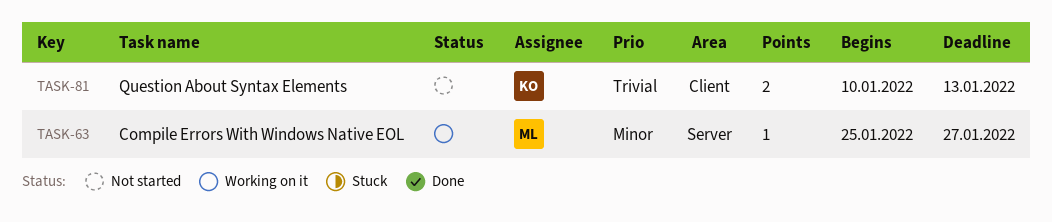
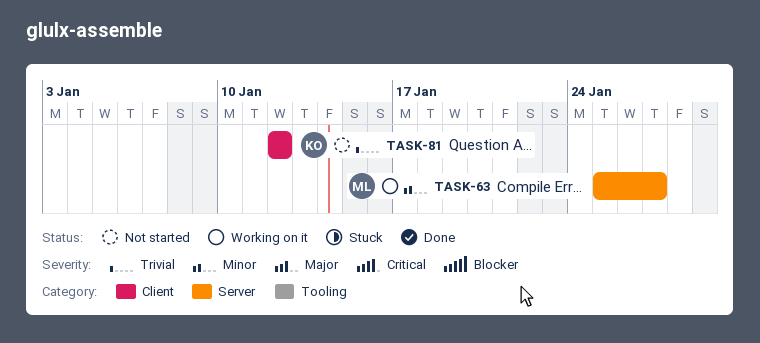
TASK-81, start: Jan 10 -> Jan 12
TASK-81, due: Jan 13 -> Jan 12

